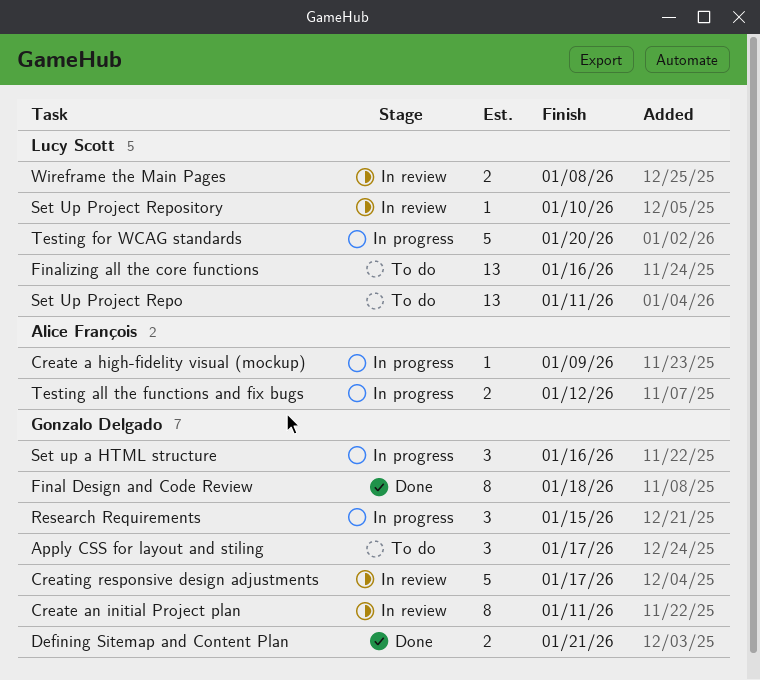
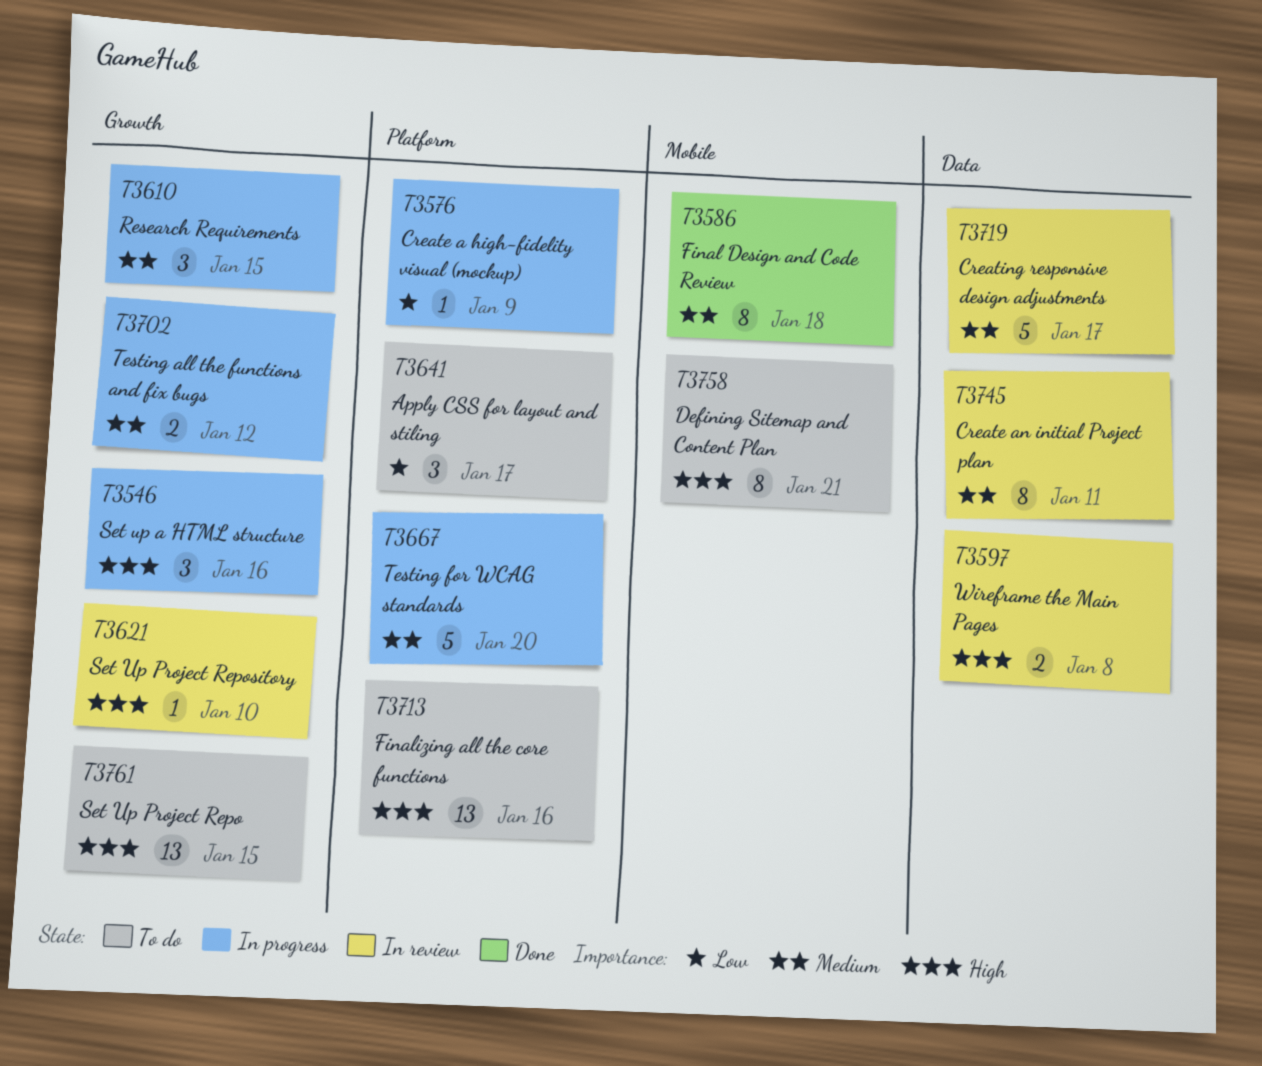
Defining Sitemap and Content Plan, status: Done -> To do
Defining Sitemap and Content Plan, estimate: 2 -> 8
Set Up Project Repo, due: Jan 11 -> Jan 15

